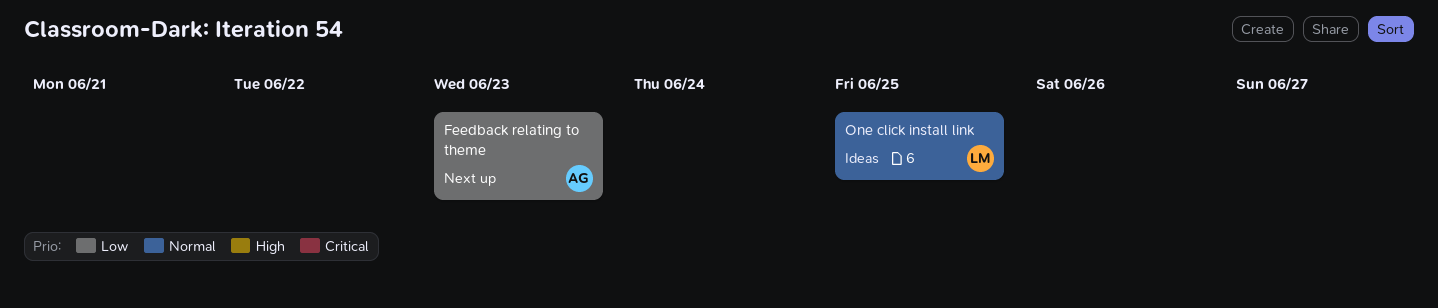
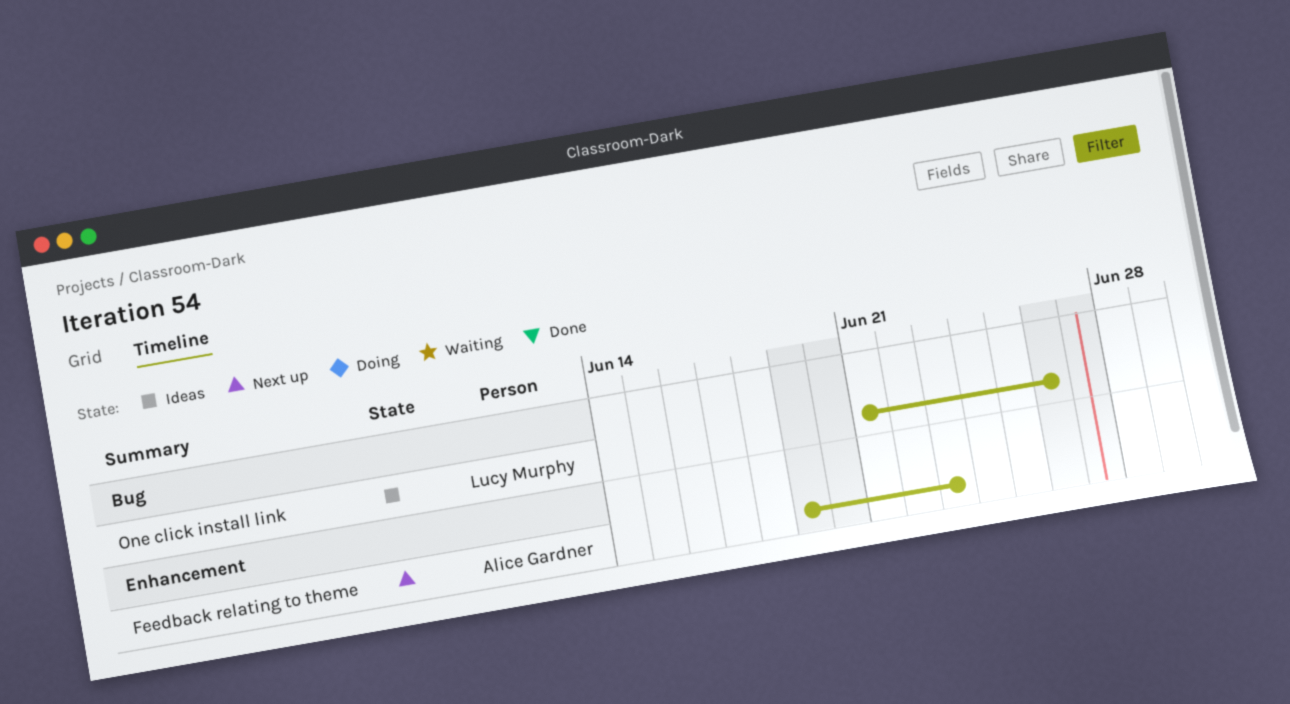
One click install link, due: Jun 25 -> Jun 26

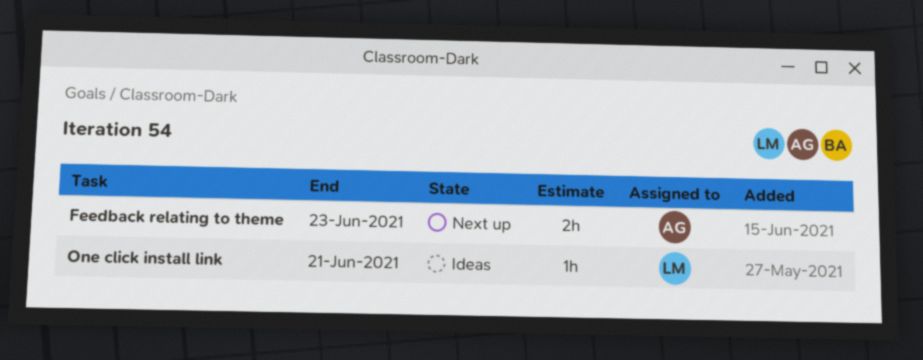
One click install link, due: Jun 26 -> Jun 21

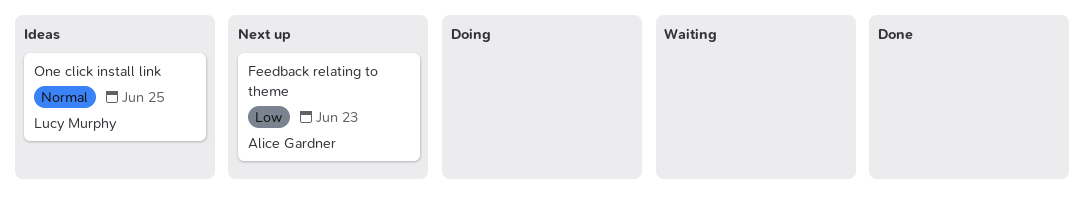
One click install link, due: Jun 21 -> Jun 25

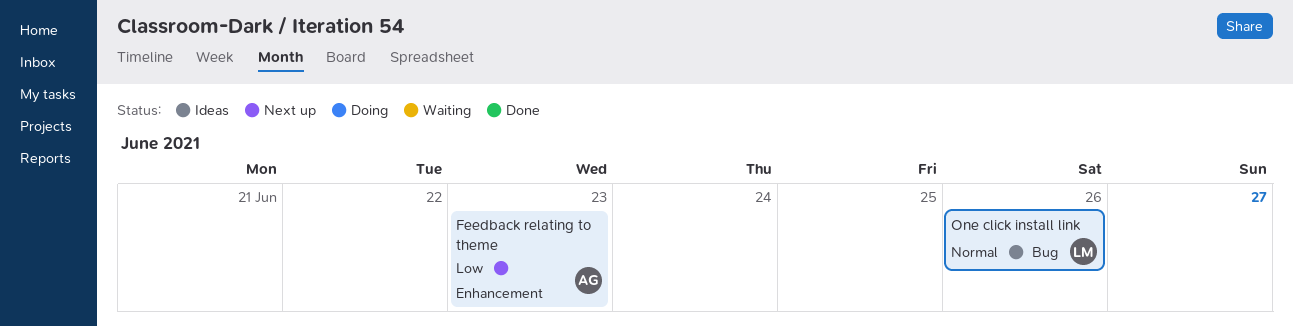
One click install link, due: Jun 25 -> Jun 26

